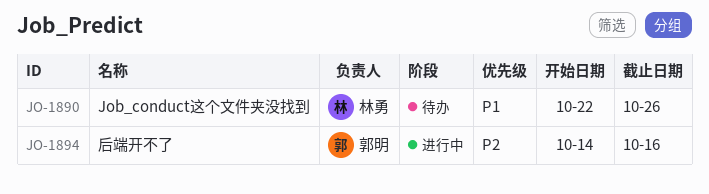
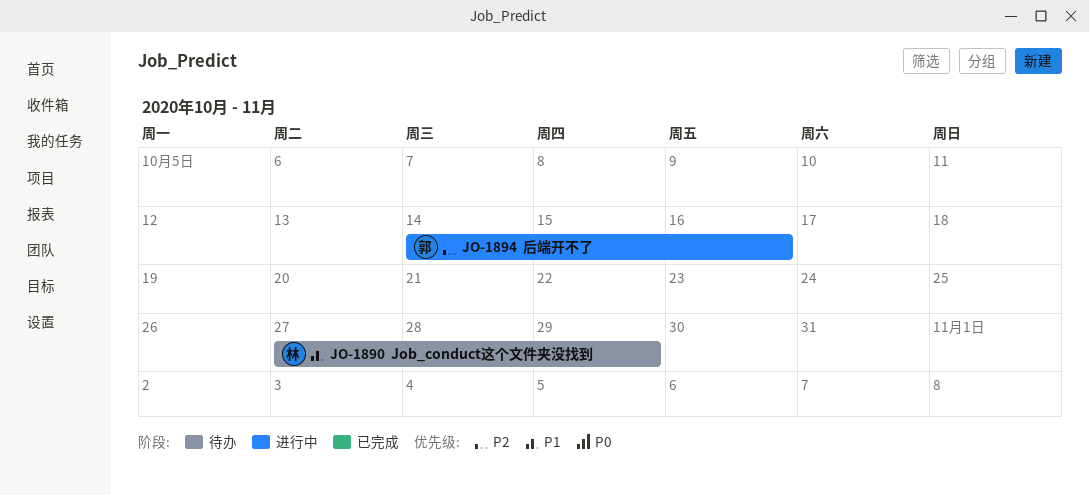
JO-1890, start: Oct 22 -> Oct 27
JO-1890, due: Oct 26 -> Oct 29

